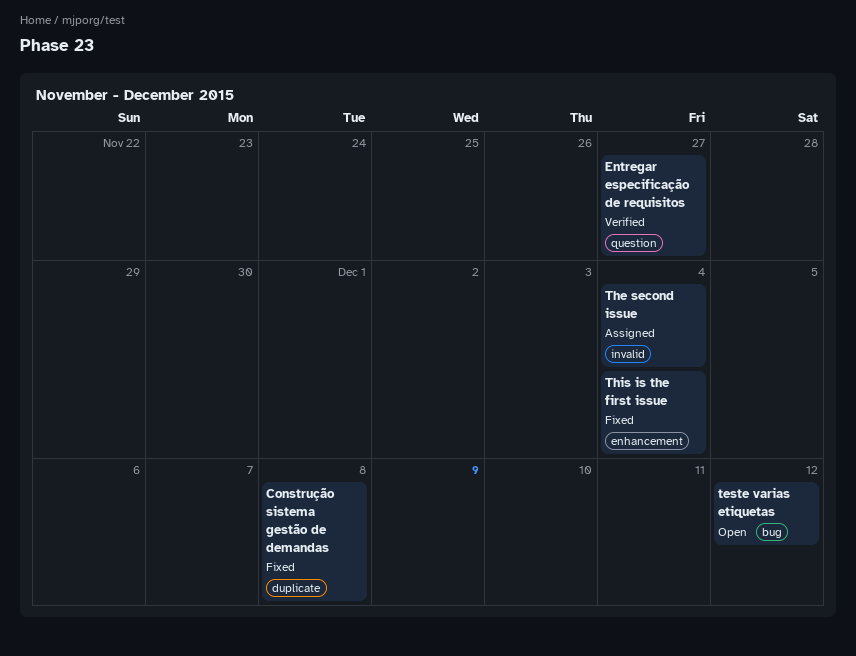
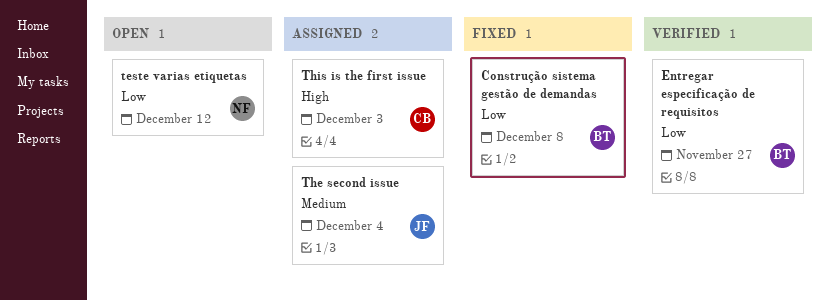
This is the first issue, status: Fixed -> Assigned
This is the first issue, due: Dec 4 -> Dec 3

